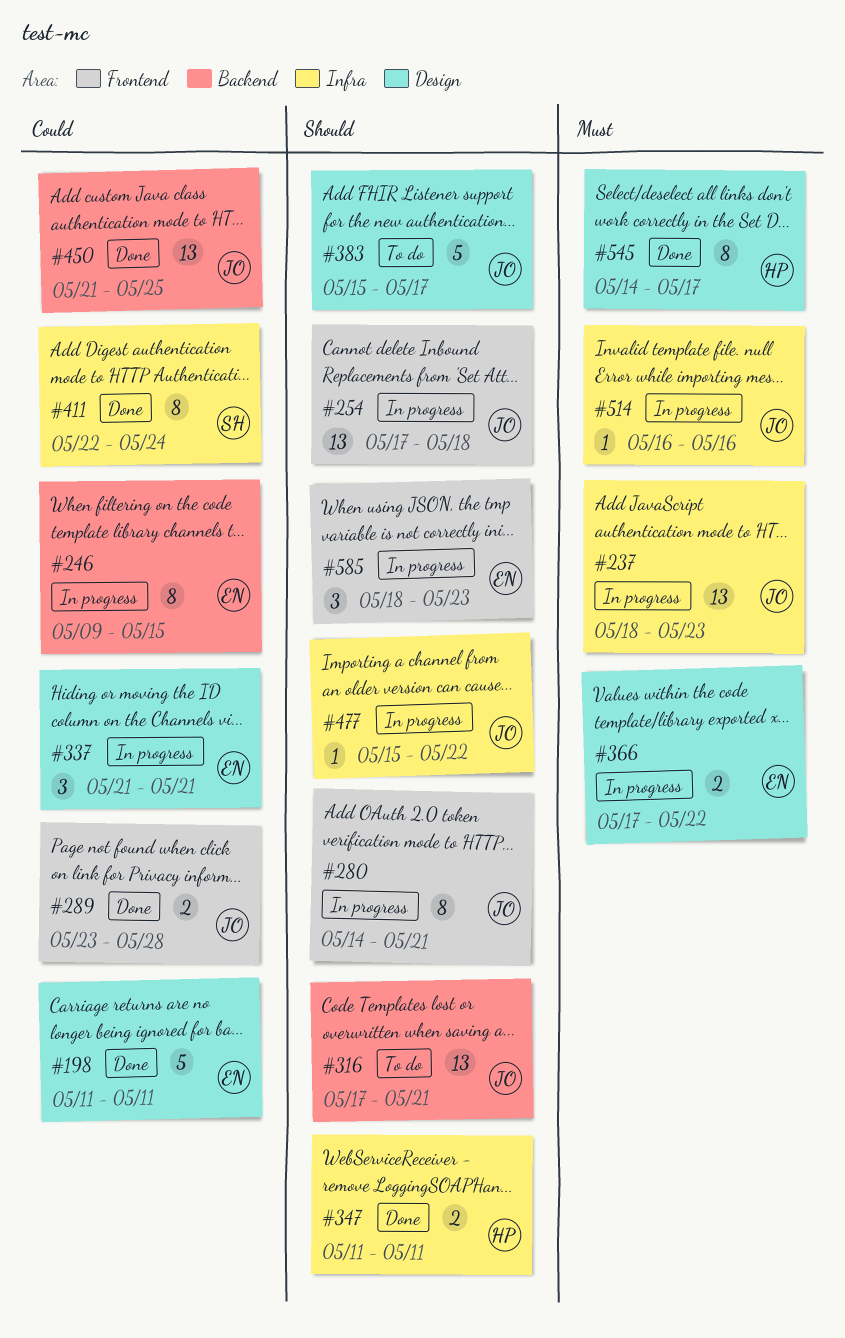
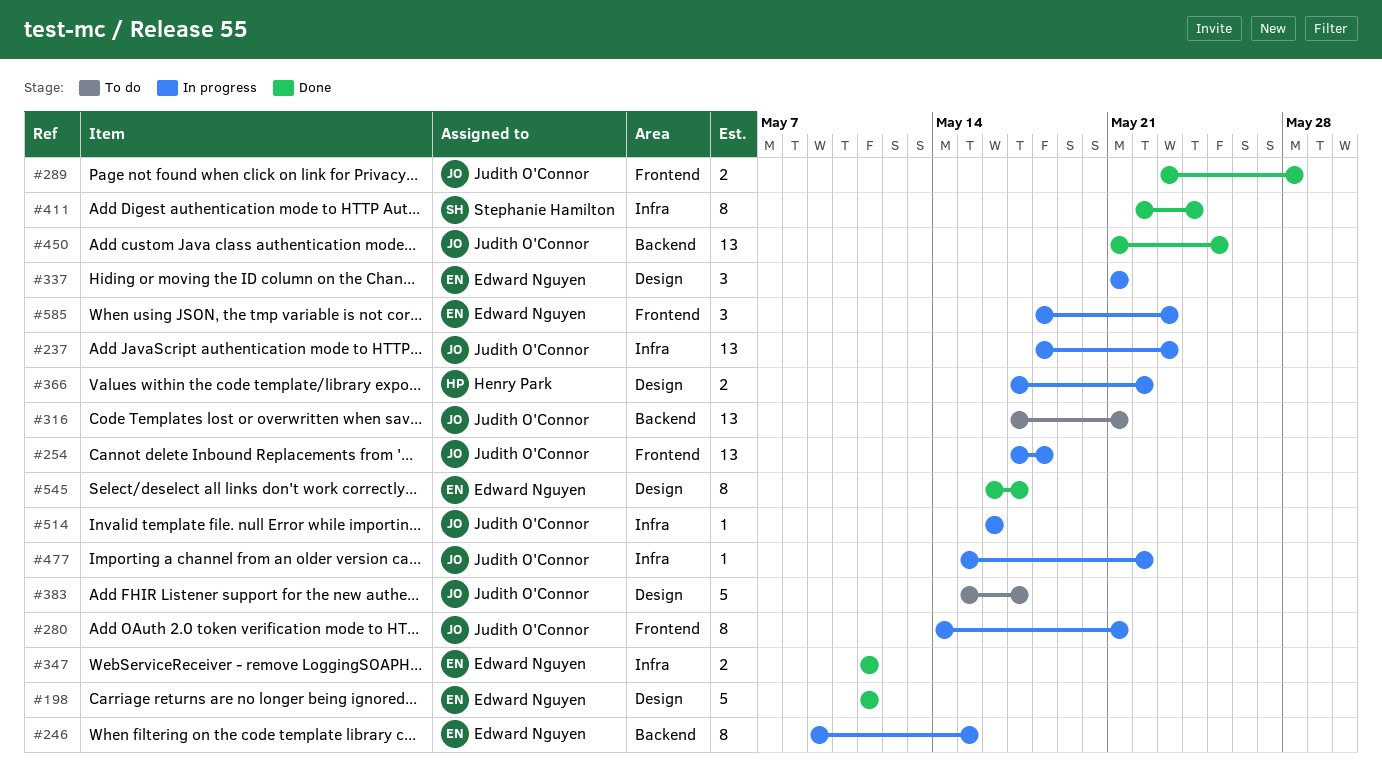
#347, owner: Henry Park -> Edward Nguyen
#366, owner: Edward Nguyen -> Henry Park
#545, owner: Henry Park -> Edward Nguyen
#545, start: May 14 -> May 16

